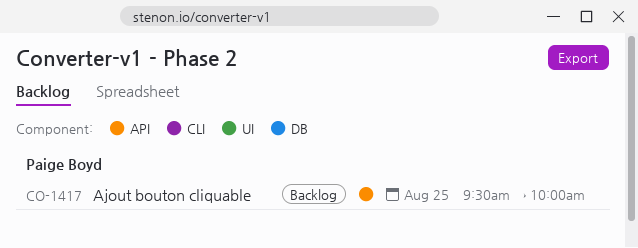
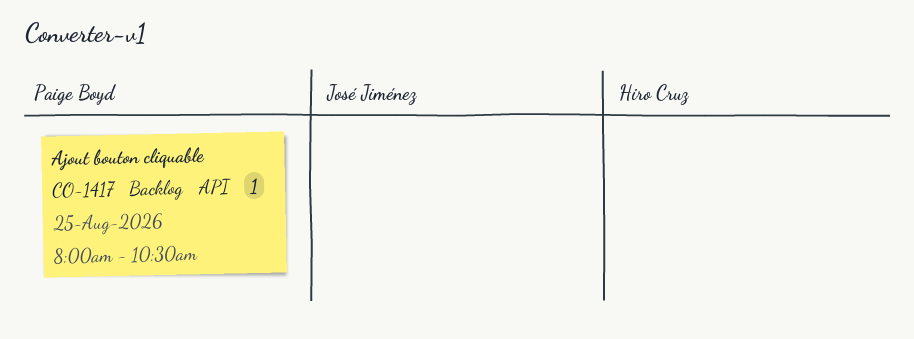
CO-1417, begins: 09:30 -> 08:00
CO-1417, ends: 10:00 -> 10:30

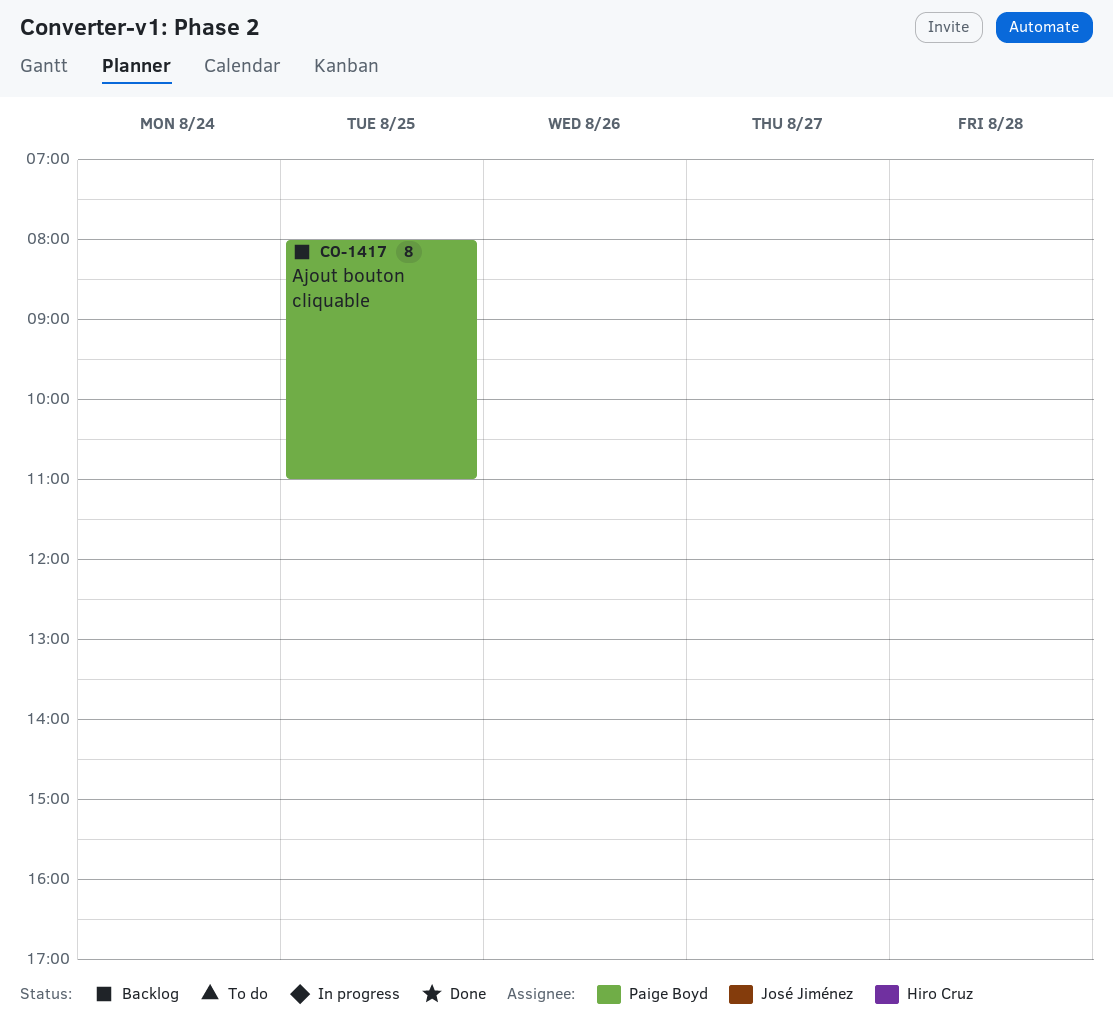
CO-1417, estimate: 1 -> 8
CO-1417, ends: 10:30 -> 11:00

